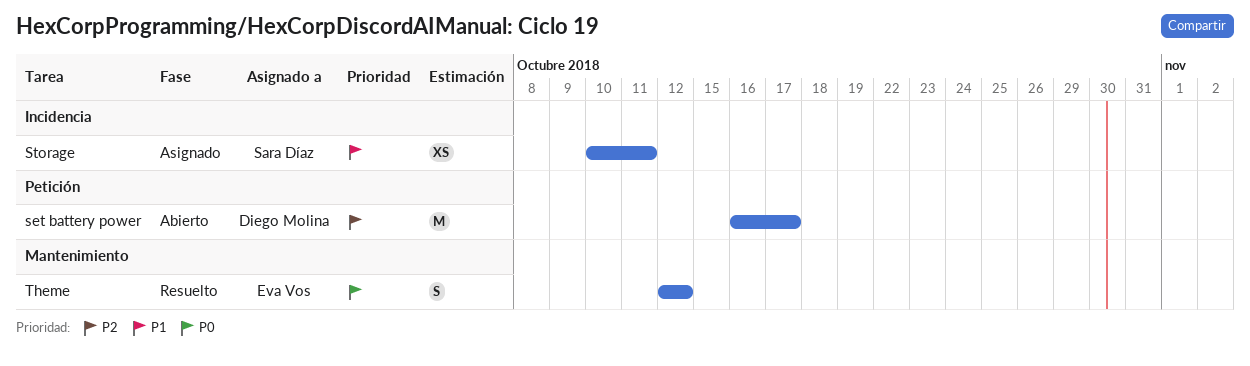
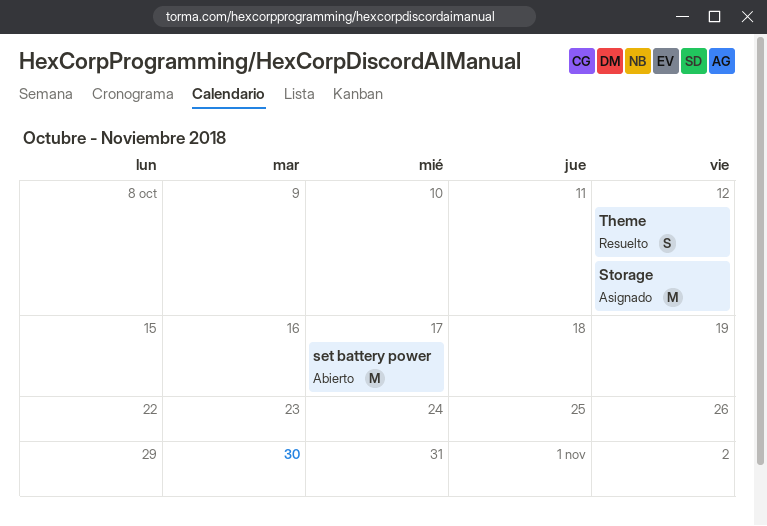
Storage, estimate: XS -> M
Storage, due: Oct 11 -> Oct 12

